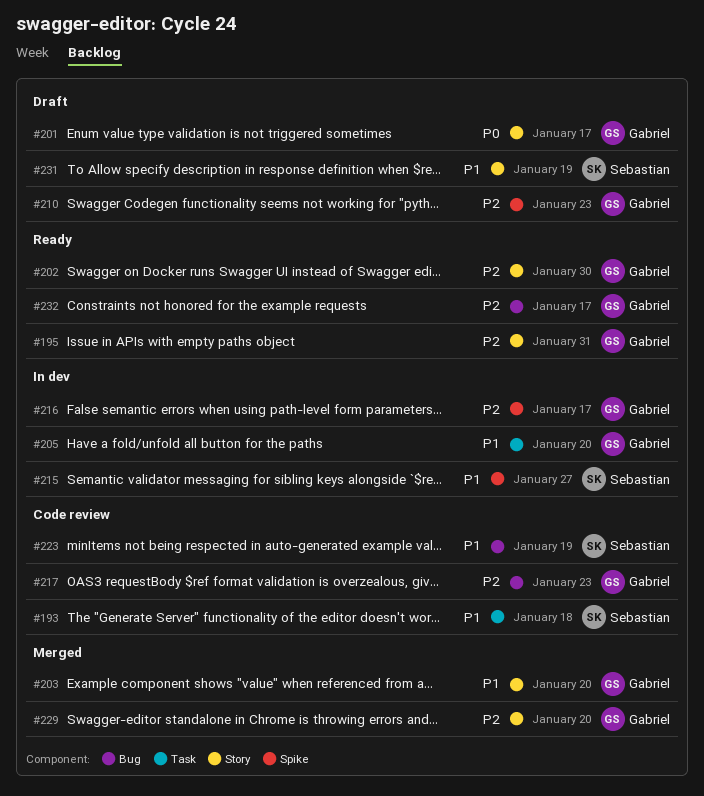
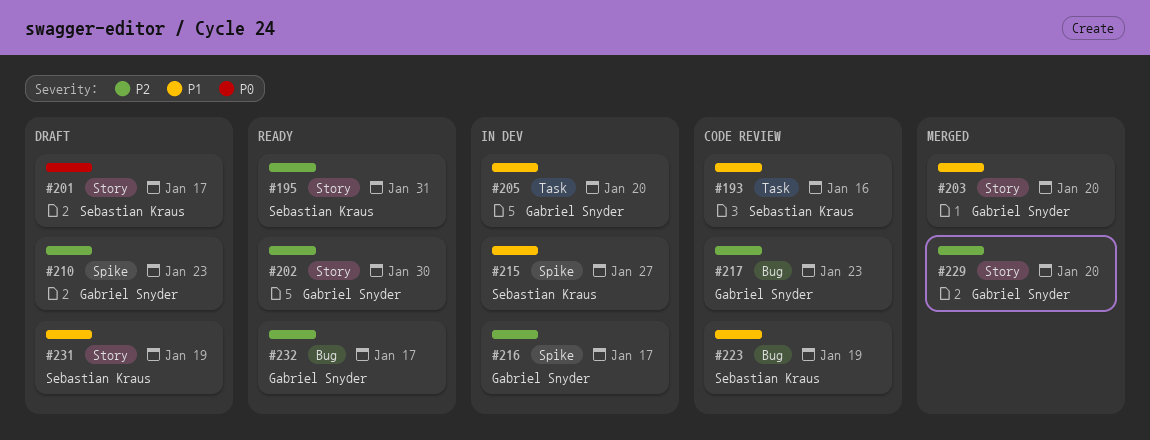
#193, due: Jan 18 -> Jan 16
#195, owner: Gabriel Snyder -> Sebastian Kraus
#201, owner: Gabriel Snyder -> Sebastian Kraus

